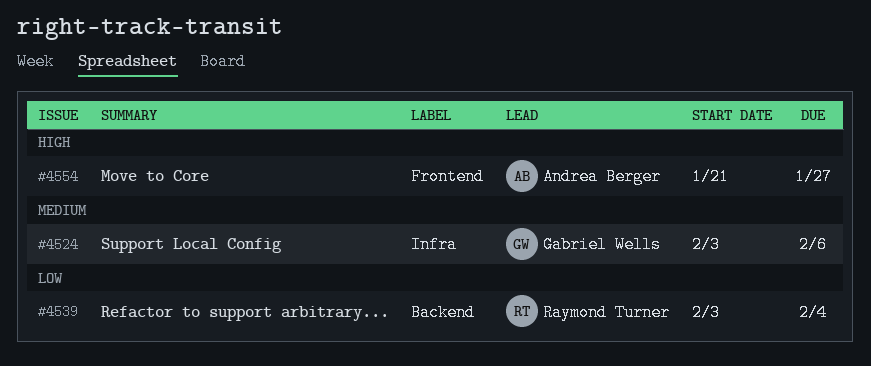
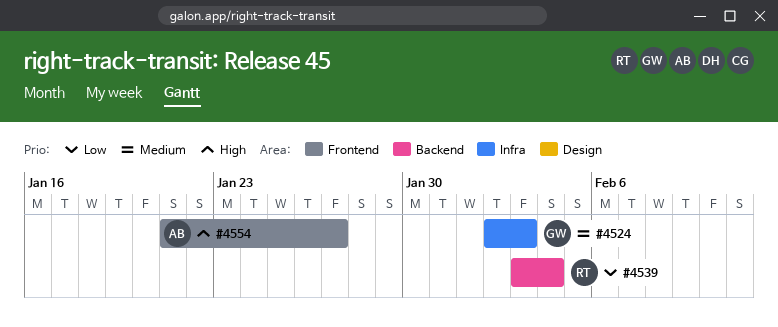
#4524, start: Feb 3 -> Feb 2
#4524, due: Feb 6 -> Feb 3

